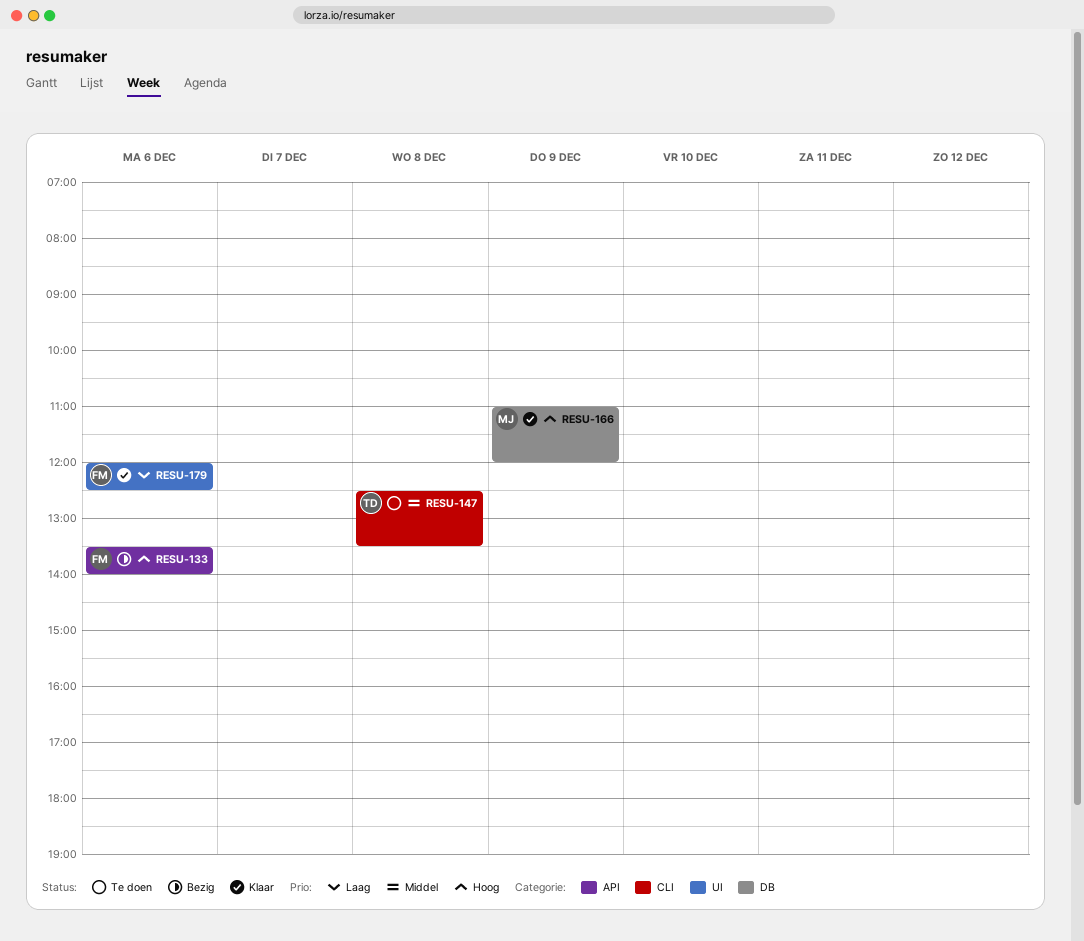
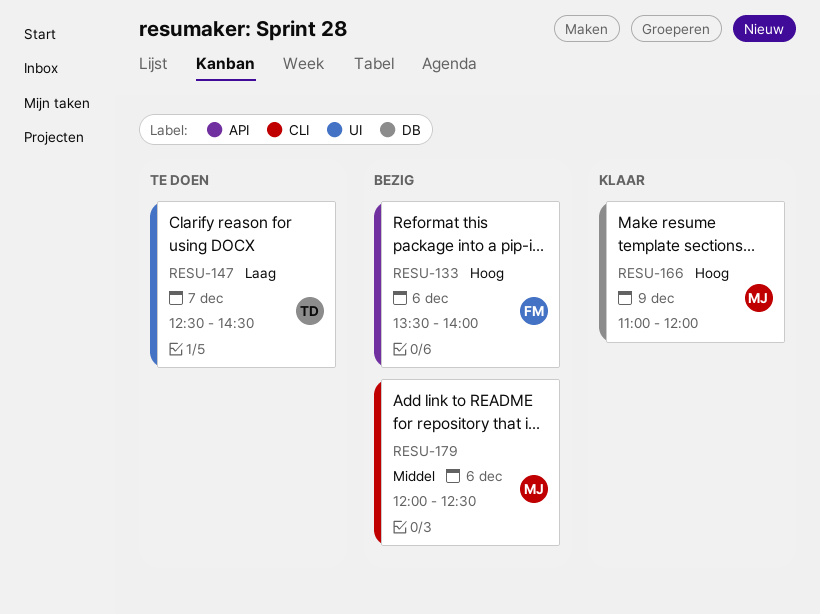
RESU-147, priority: Middel -> Laag
RESU-147, label: CLI -> UI
RESU-147, day: Dec 8 -> Dec 7
RESU-147, ends: 13:30 -> 14:30
RESU-179, status: Klaar -> Bezig
RESU-179, owner: FM -> MJ
RESU-179, priority: Laag -> Middel
RESU-179, label: UI -> CLI

